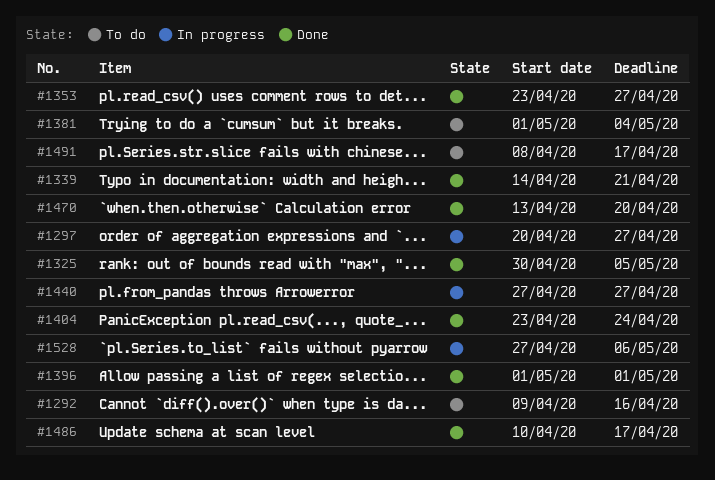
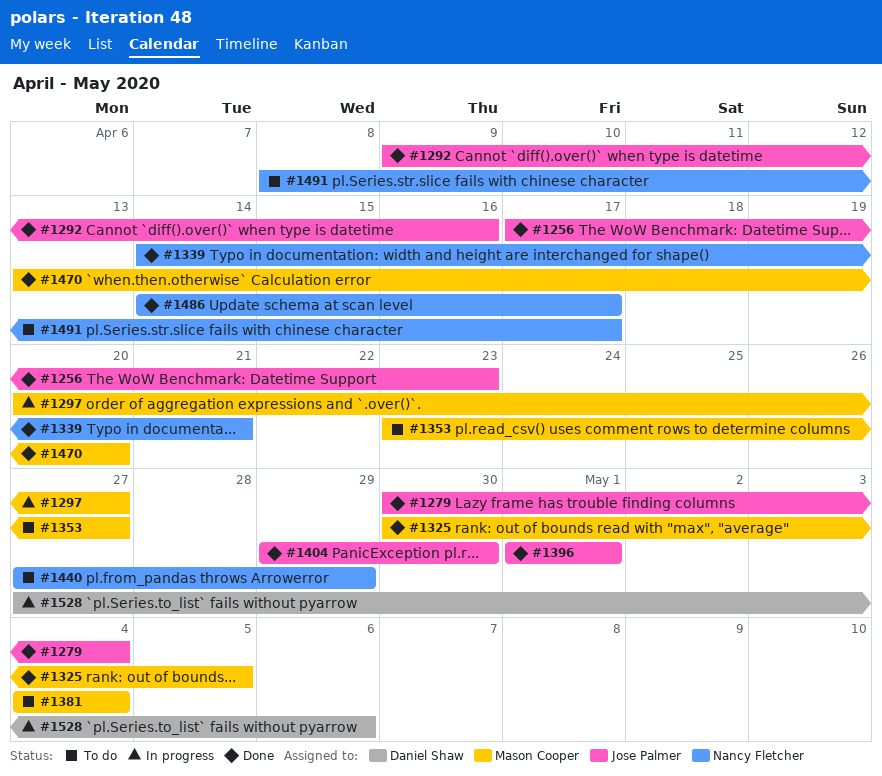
#1256: none -> present
#1279: none -> present
#1292, status: To do -> Done
#1353, status: Done -> To do
#1381, start: May 1 -> May 4
#1404, start: Apr 23 -> Apr 29
#1404, due: Apr 24 -> Apr 30
#1440, status: In progress -> To do
#1440, due: Apr 27 -> Apr 29
#1486, start: Apr 10 -> Apr 14

